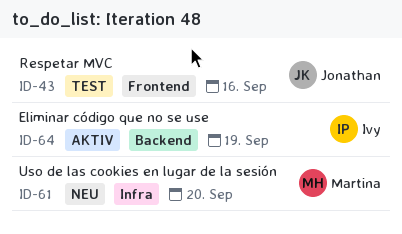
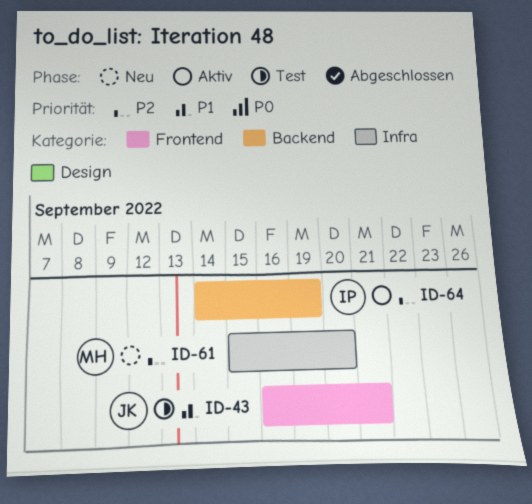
ID-43, due: Sep 16 -> Sep 21

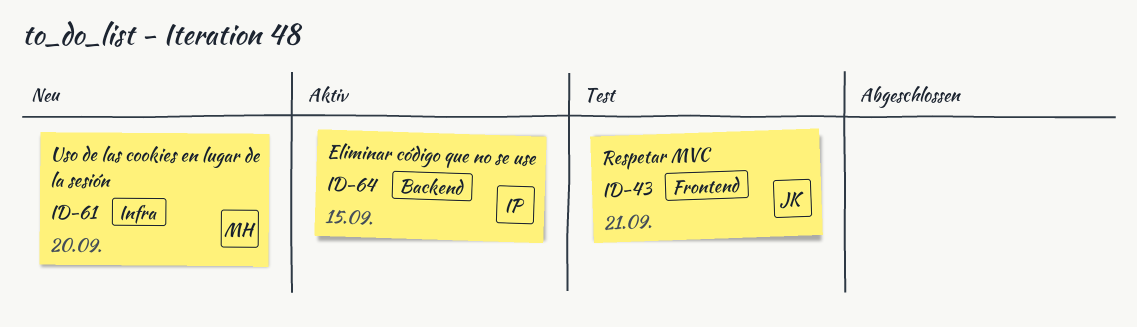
ID-64, due: Sep 19 -> Sep 15

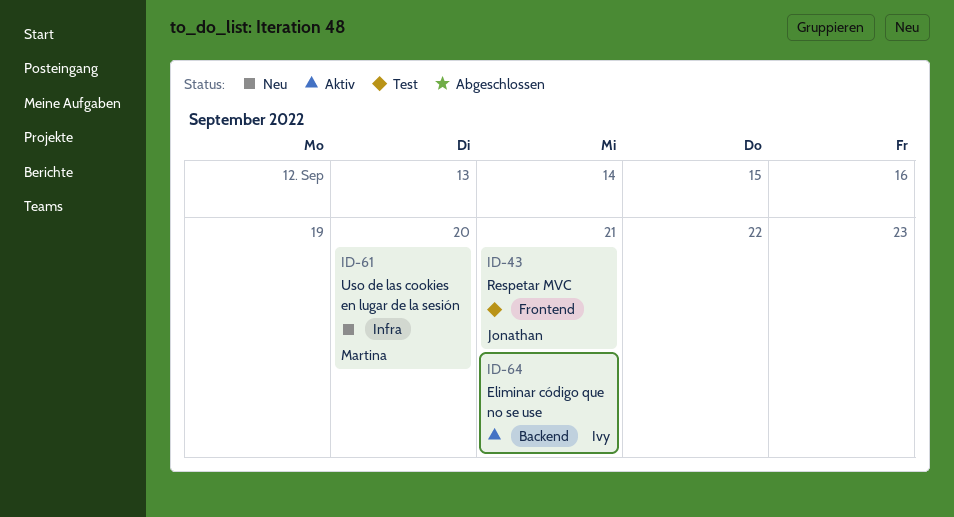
ID-64, due: Sep 15 -> Sep 21

